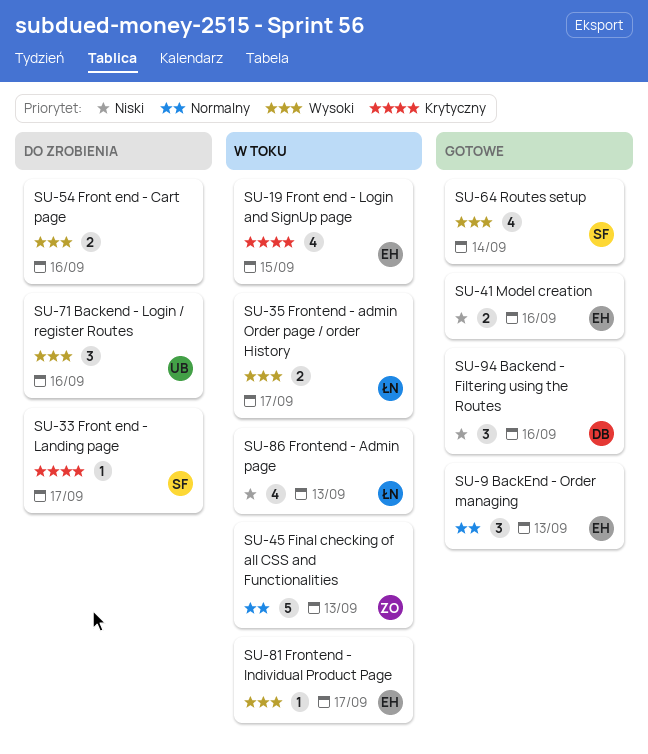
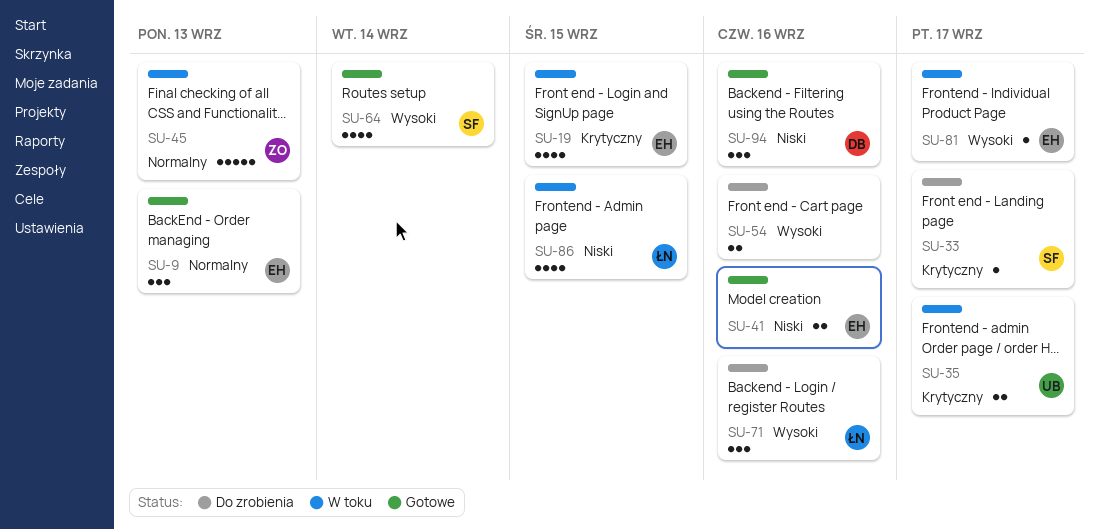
SU-35, owner: ŁN -> UB
SU-35, priority: Wysoki -> Krytyczny
SU-71, owner: UB -> ŁN
SU-86, due: Sep 13 -> Sep 15

